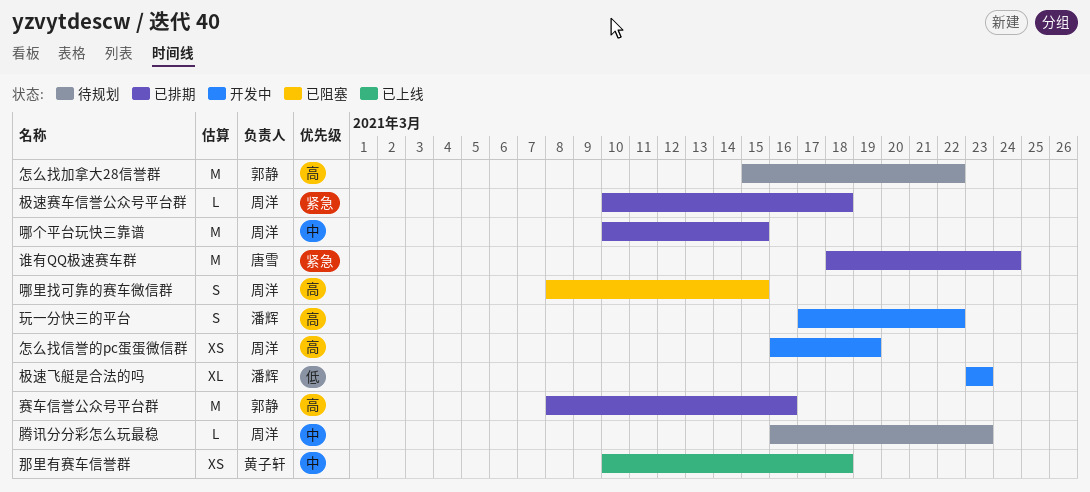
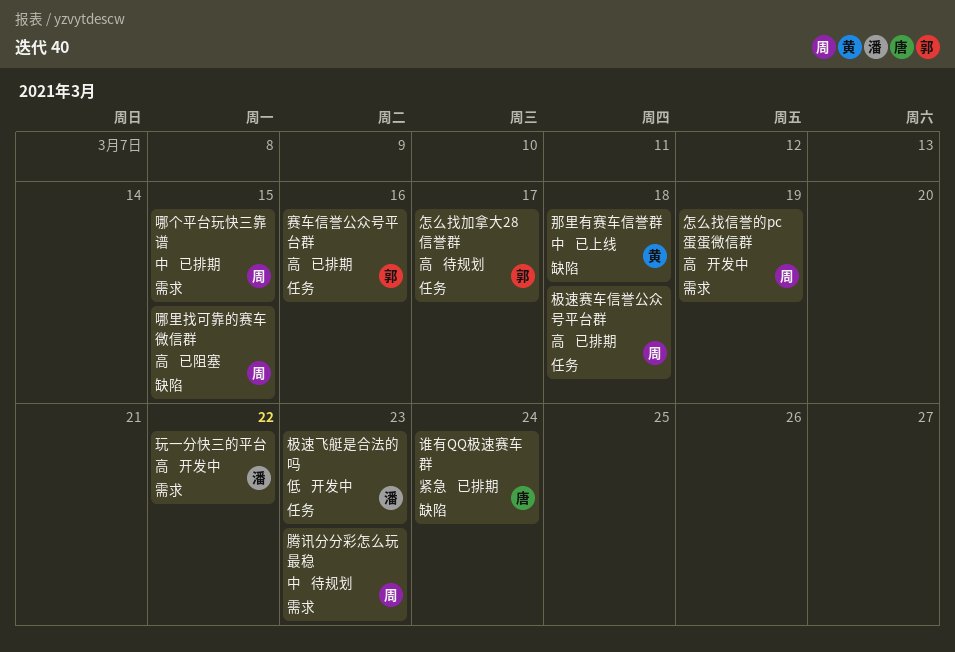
怎么找加拿大28信誉群, due: Mar 22 -> Mar 17
极速赛车信誉公众号平台群, priority: 紧急 -> 高

